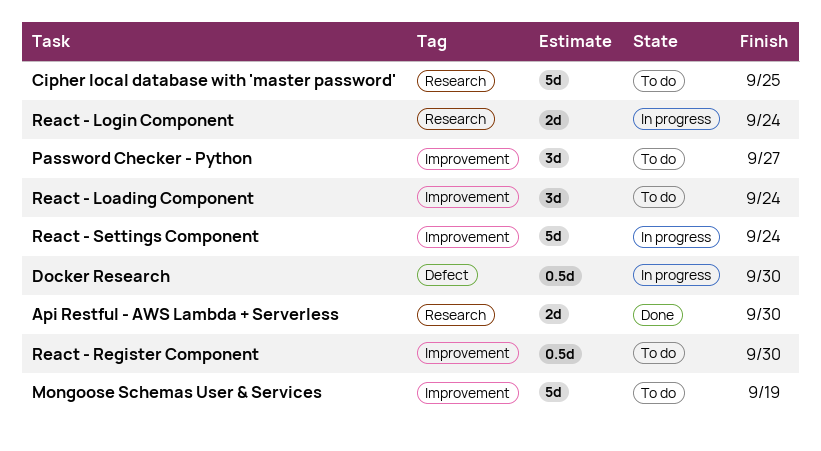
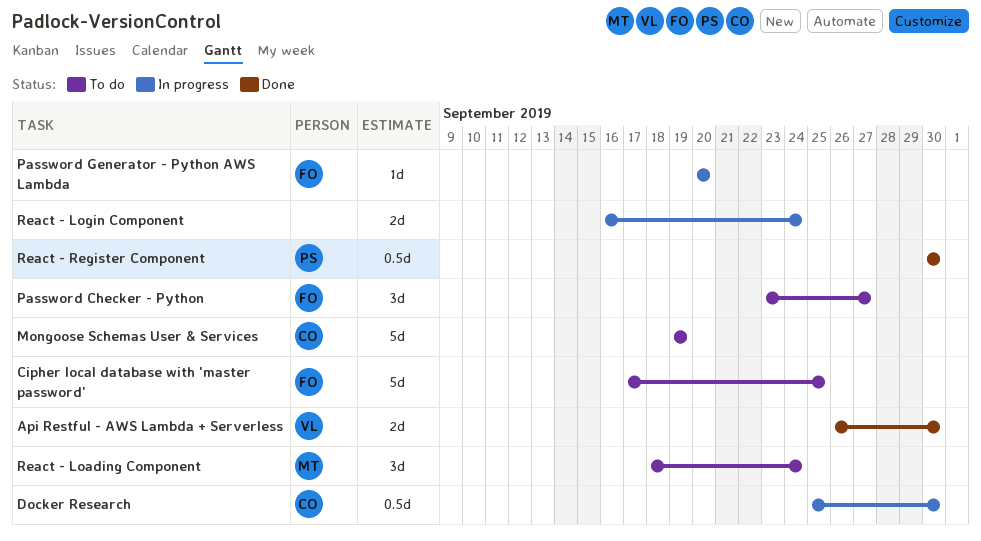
Password Generator - Python AWS Lambda: none -> present
React - Register Component, status: To do -> Done
React - Settings Component: present -> none

